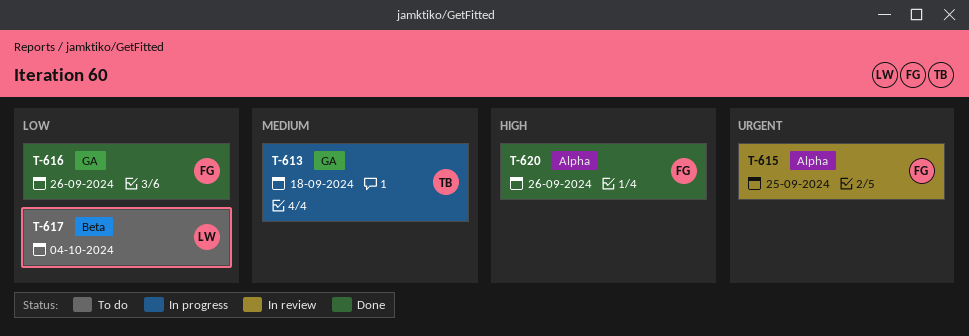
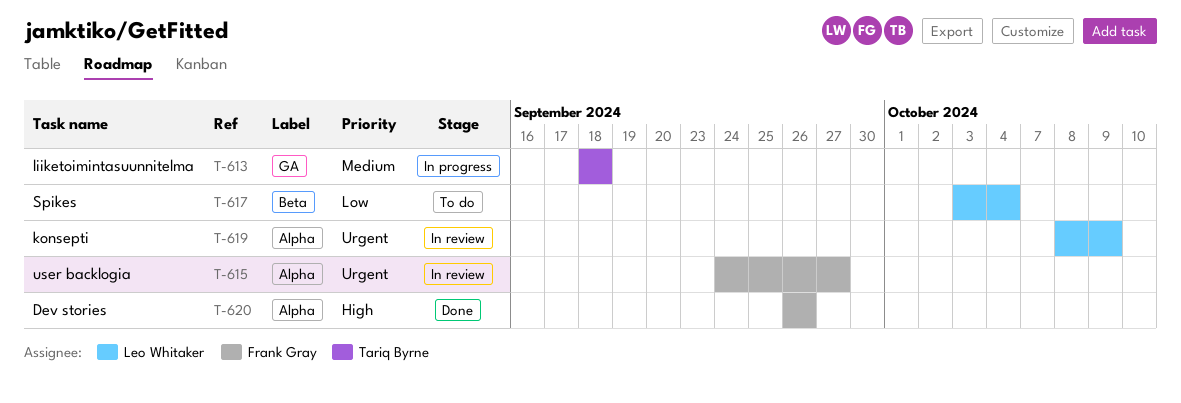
T-615, due: Sep 25 -> Sep 27
T-616: present -> none
T-619: none -> present

